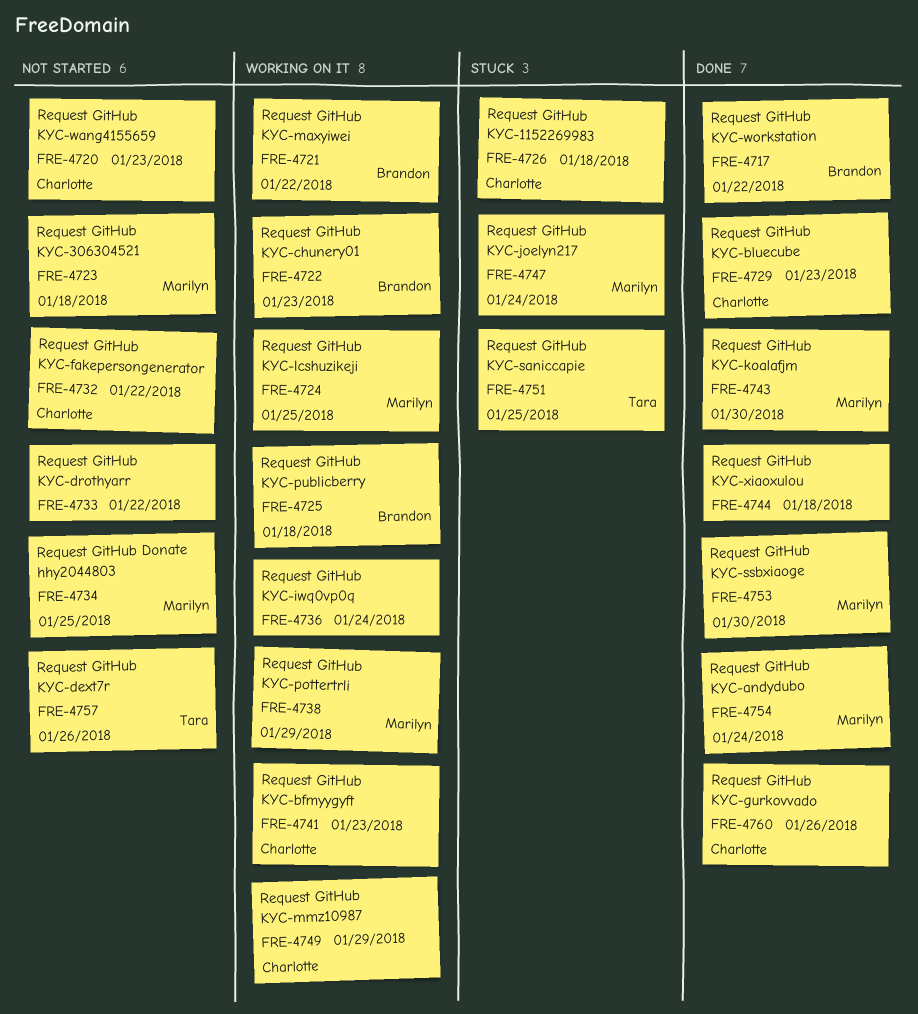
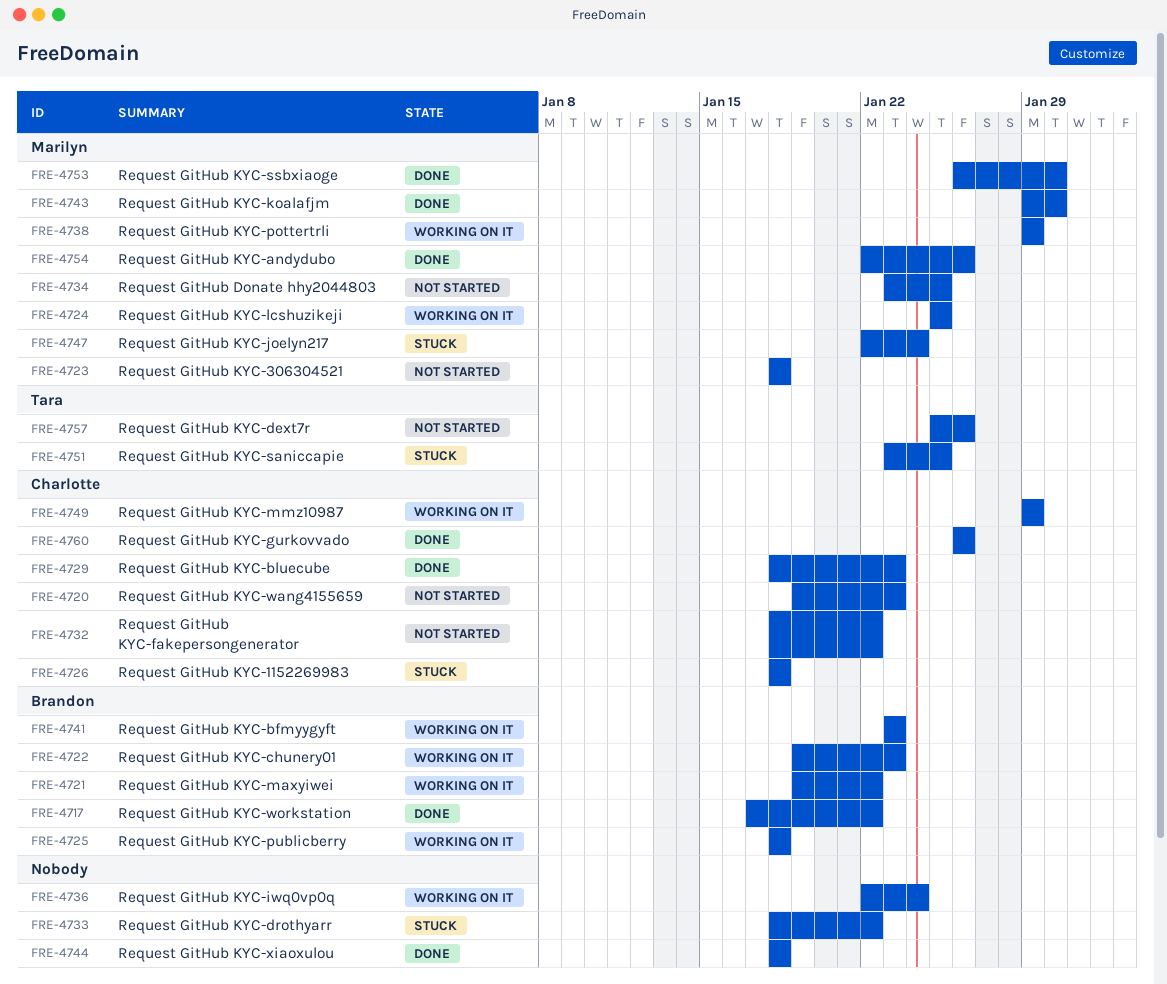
FRE-4733, status: Not started -> Stuck
FRE-4741, owner: Charlotte -> Brandon
FRE-4754, due: Jan 24 -> Jan 26

